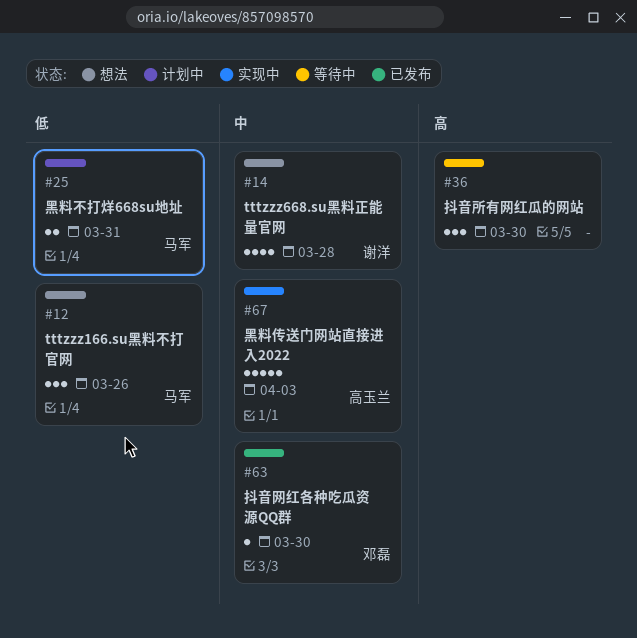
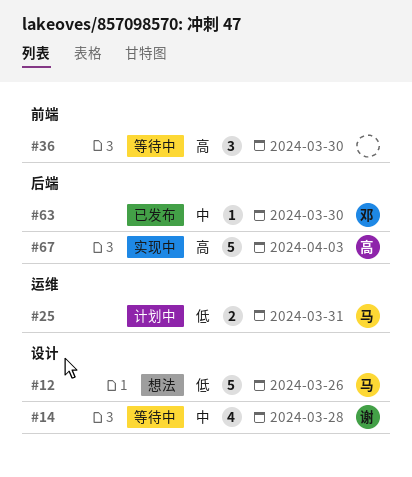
#12, estimate: 3 -> 5
#14, status: 想法 -> 等待中
#67, priority: 中 -> 高

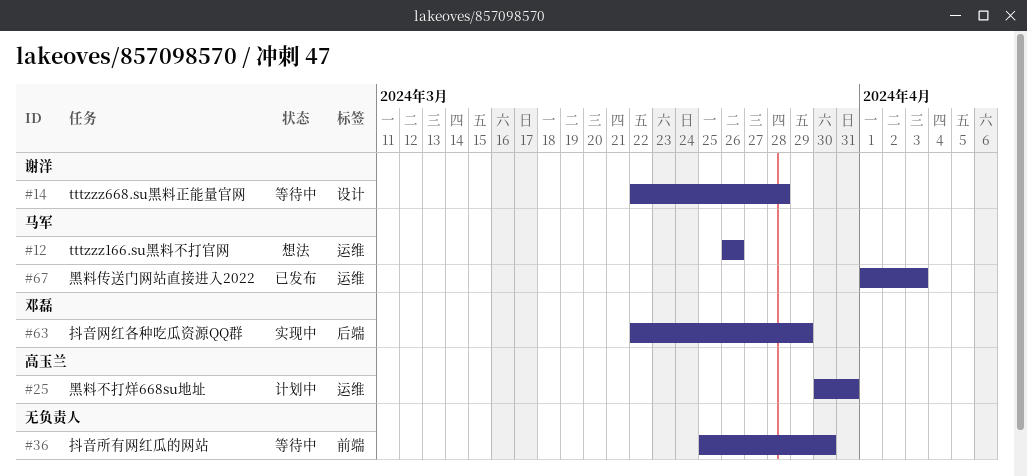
#12, label: 设计 -> 运维
#25, owner: 马军 -> 高玉兰
#63, status: 已发布 -> 实现中
#63, due: Mar 30 -> Mar 29
#67, status: 实现中 -> 已发布
#67, owner: 高玉兰 -> 马军
#67, label: 后端 -> 运维

